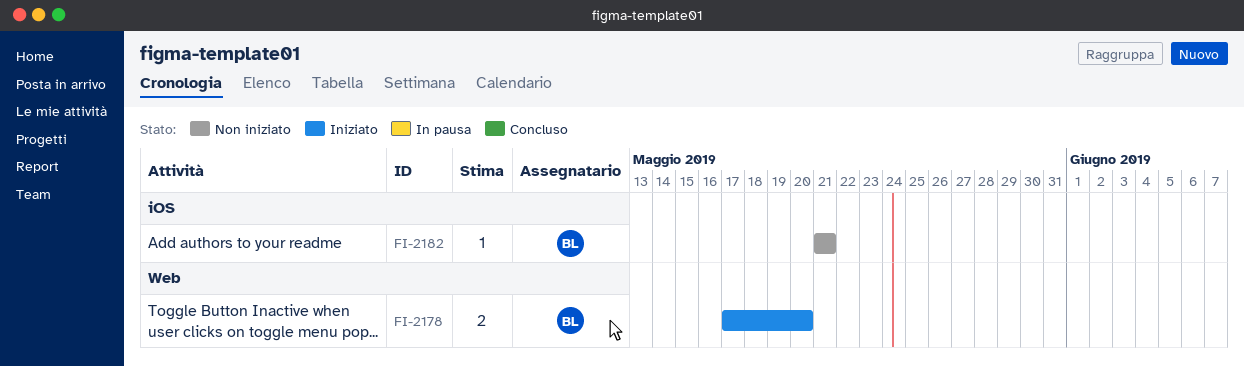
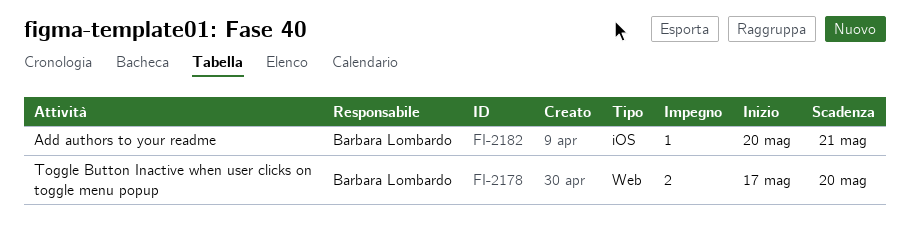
FI-2182, start: May 21 -> May 20

